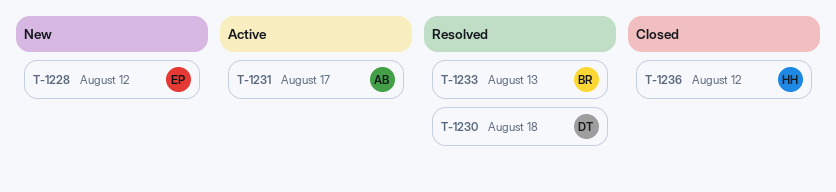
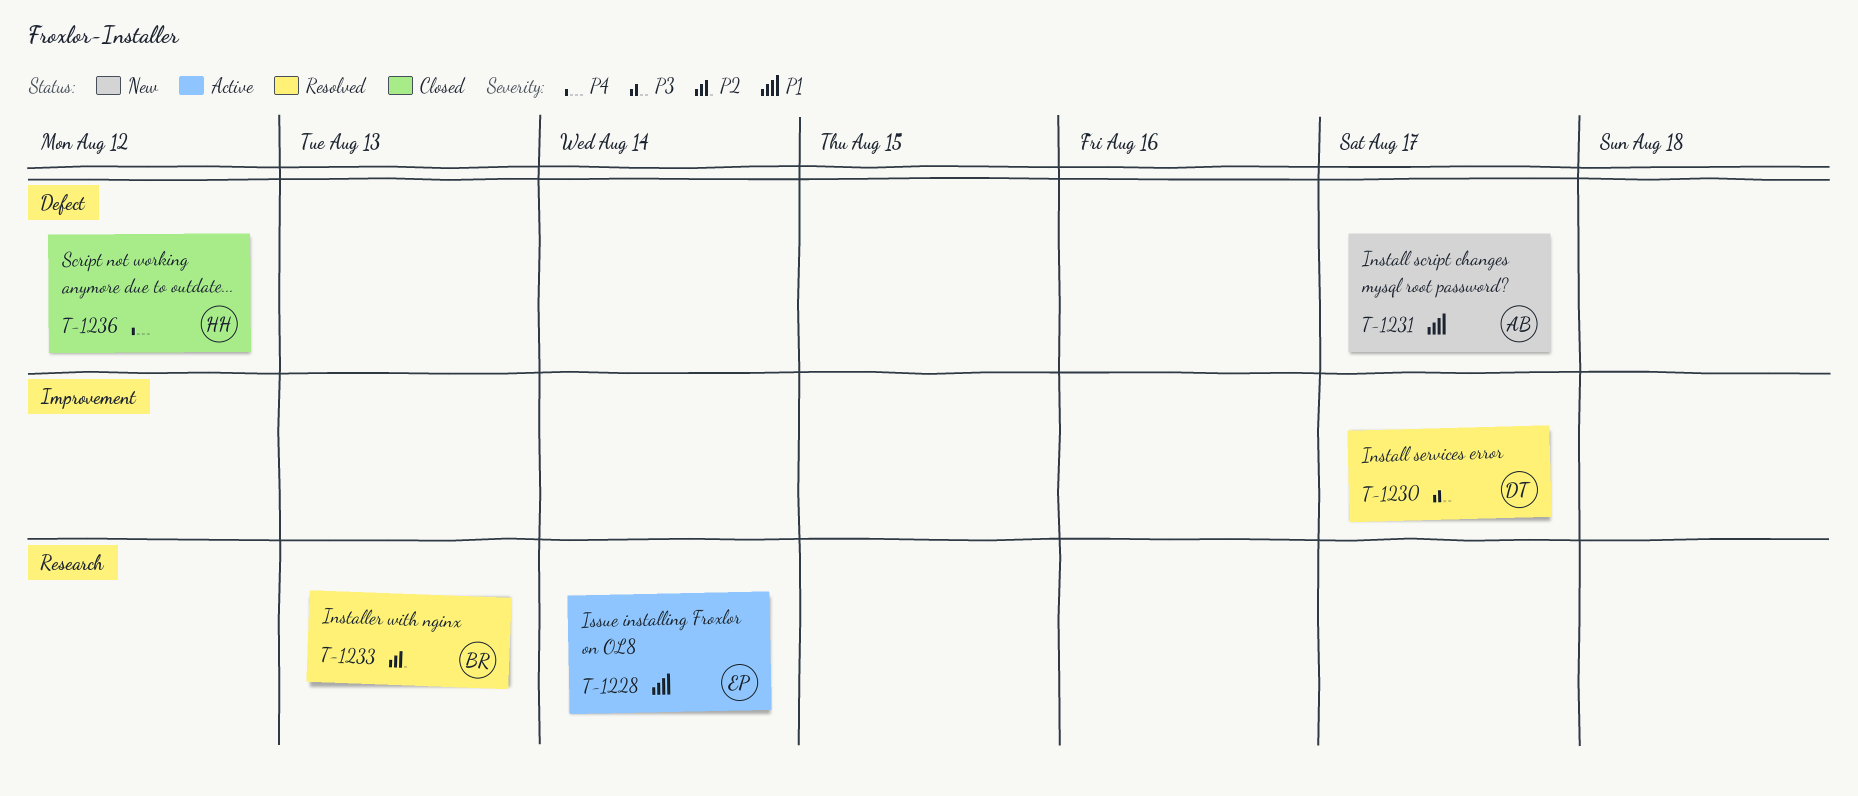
T-1228, status: New -> Active
T-1228, due: Aug 12 -> Aug 14
T-1230, due: Aug 18 -> Aug 17
T-1231, status: Active -> New

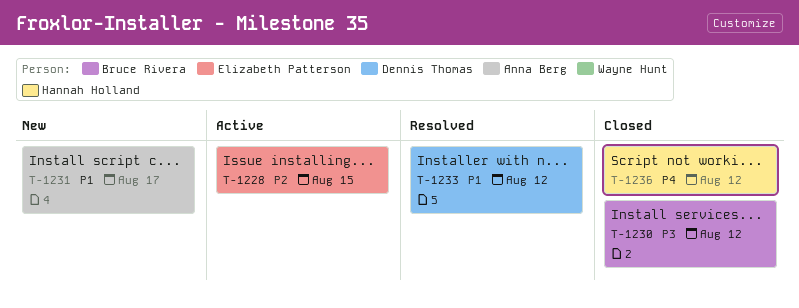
T-1228, priority: P1 -> P2
T-1228, due: Aug 14 -> Aug 15
T-1230, status: Resolved -> Closed
T-1230, owner: Dennis Thomas -> Bruce Rivera
T-1230, due: Aug 17 -> Aug 12
T-1233, owner: Bruce Rivera -> Dennis Thomas
T-1233, priority: P2 -> P1
T-1233, due: Aug 13 -> Aug 12

